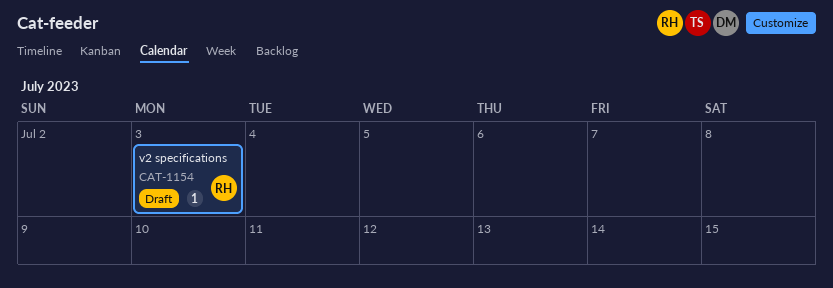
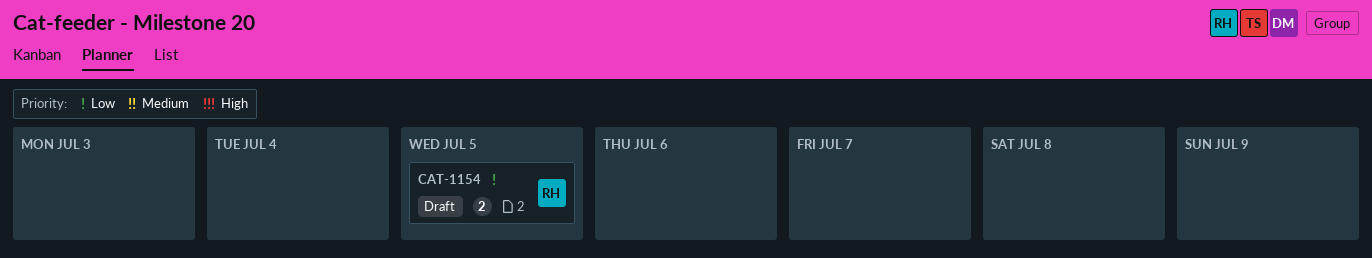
CAT-1154, estimate: 1 -> 2
CAT-1154, due: Jul 3 -> Jul 5

